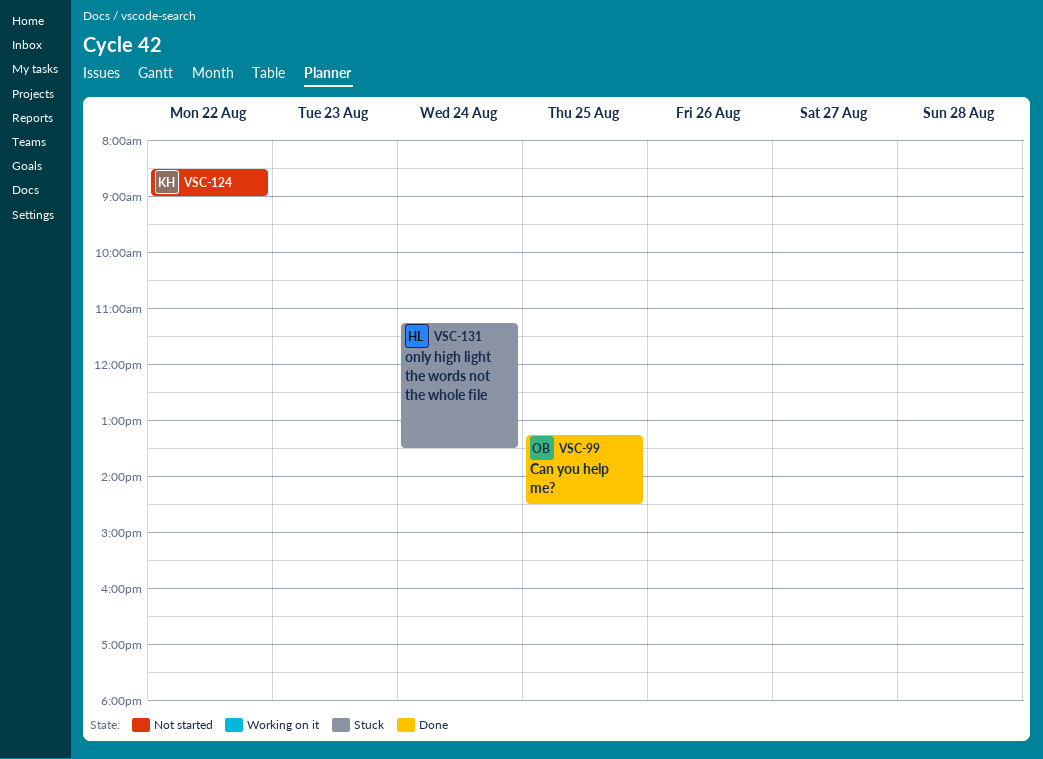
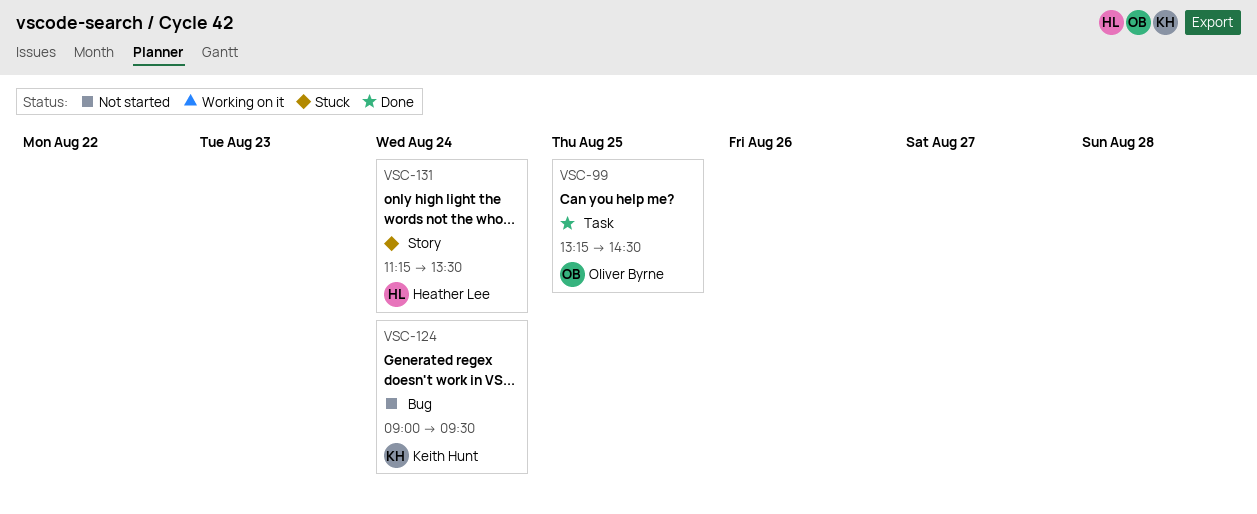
VSC-124, day: Aug 22 -> Aug 24
VSC-124, begins: 08:30 -> 09:00
VSC-124, ends: 09:00 -> 09:30

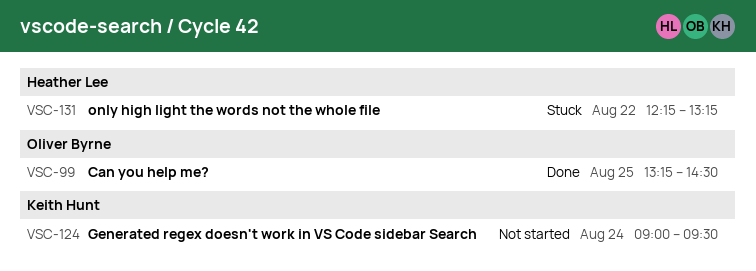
VSC-131, day: Aug 24 -> Aug 22
VSC-131, begins: 11:15 -> 12:15
VSC-131, ends: 13:30 -> 13:15

